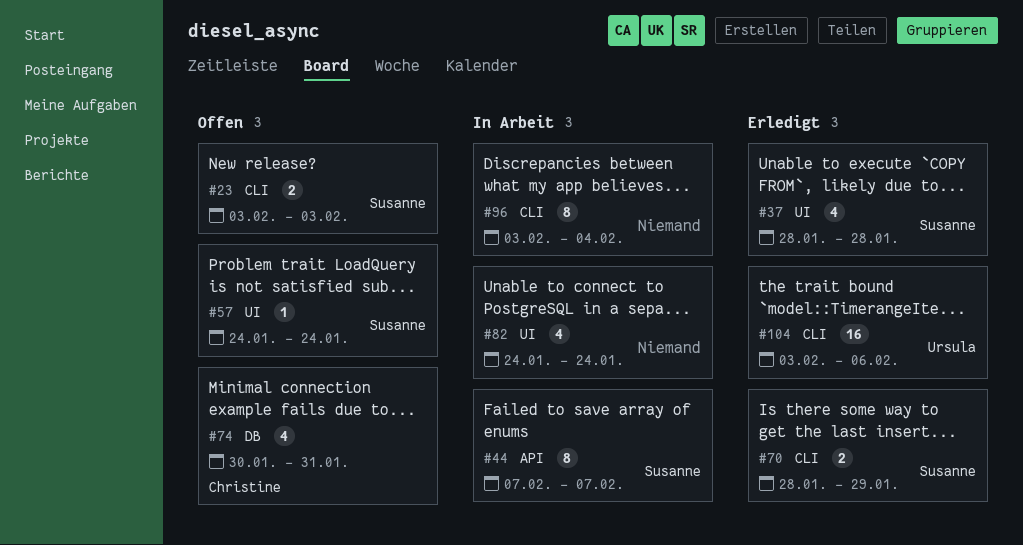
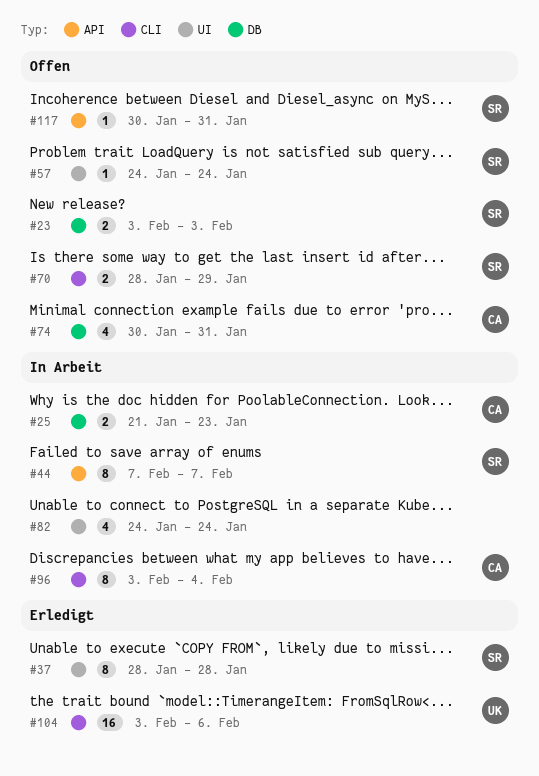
#23, label: CLI -> DB
#25: none -> present
#37, estimate: 4 -> 8
#70, status: Erledigt -> Offen
#96, owner: none -> Christine
#117: none -> present

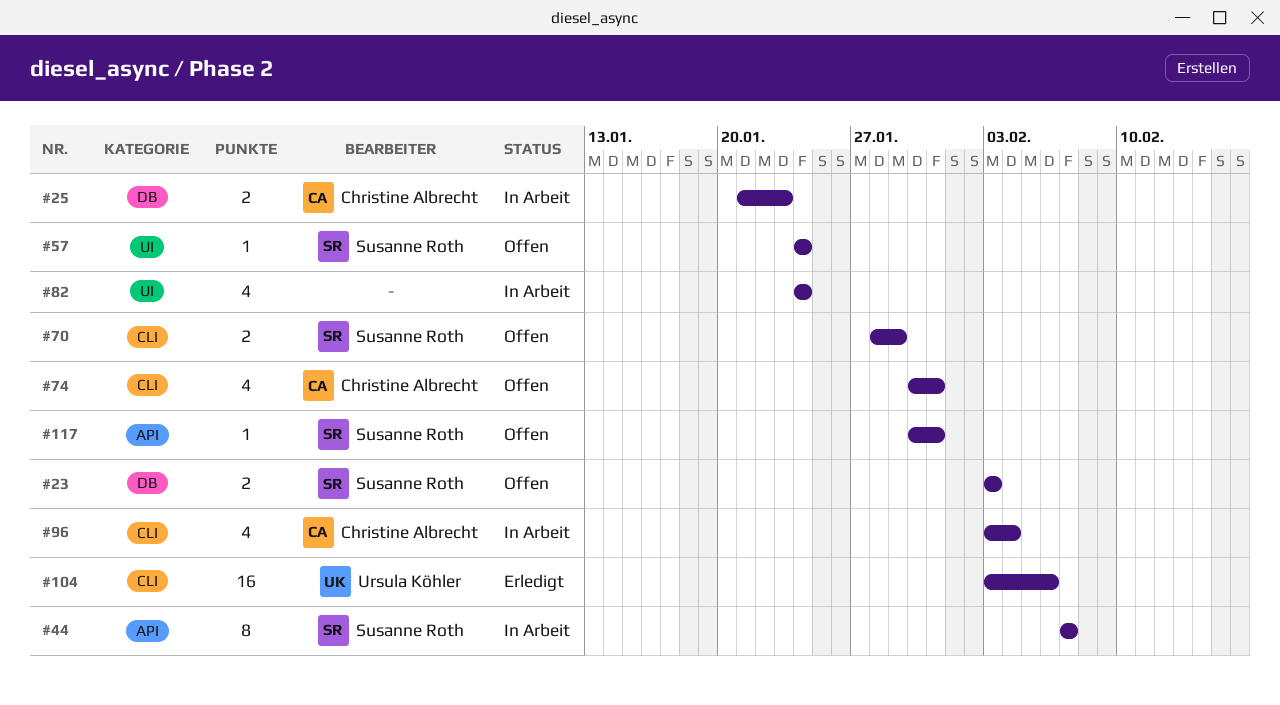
#37: present -> none
#74, label: DB -> CLI
#96, estimate: 8 -> 4

